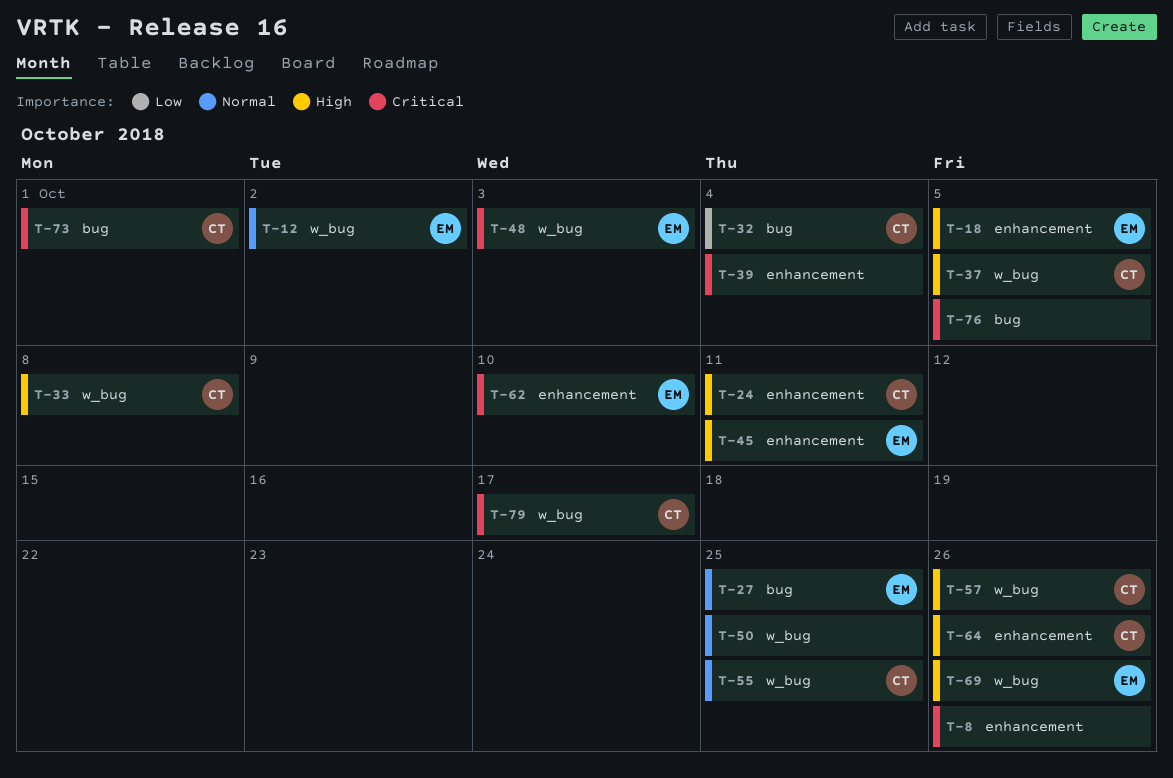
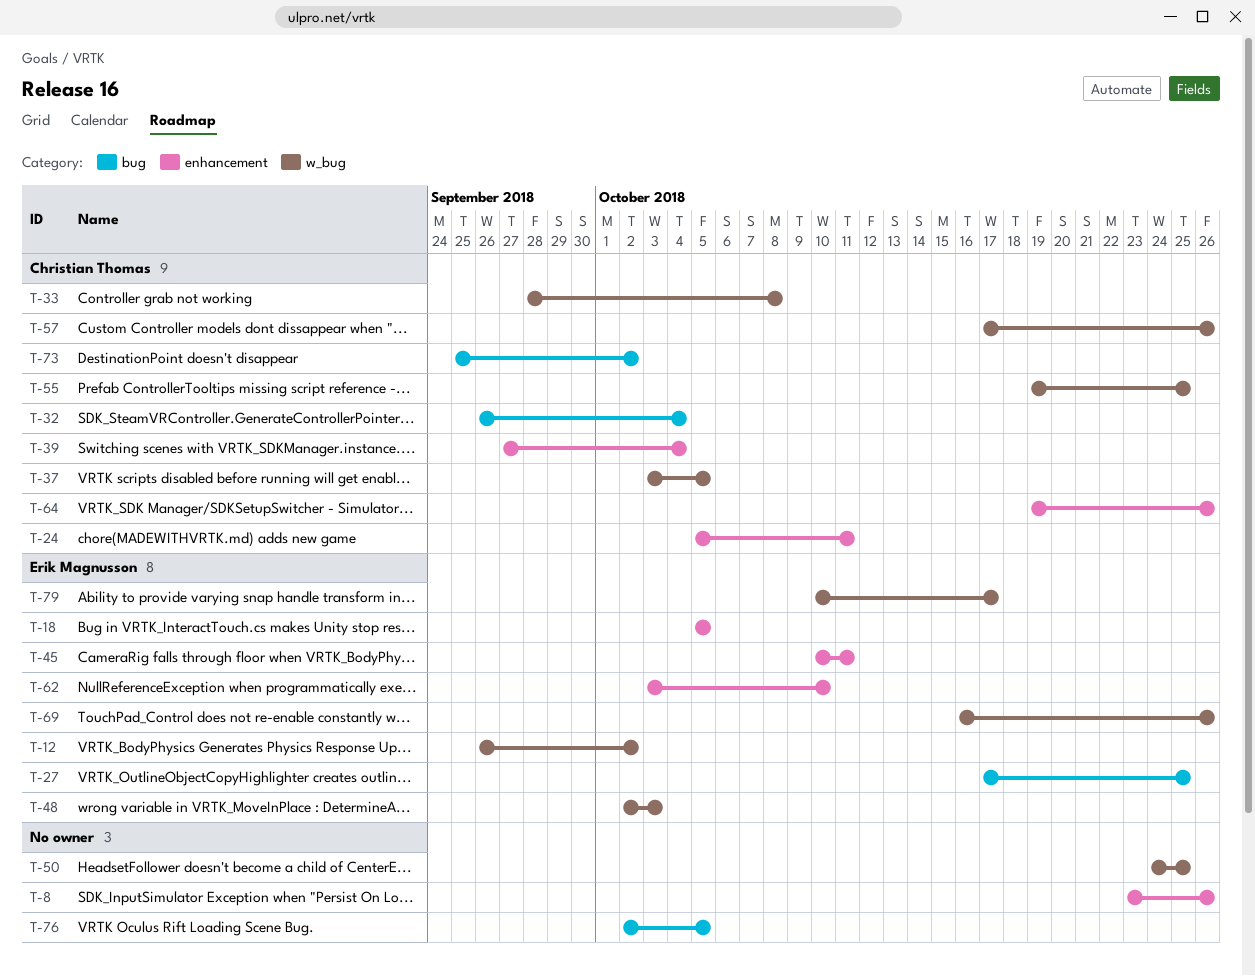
T-39, owner: none -> Christian Thomas
T-73, due: Oct 1 -> Oct 2
T-79, owner: Christian Thomas -> Erik Magnusson

